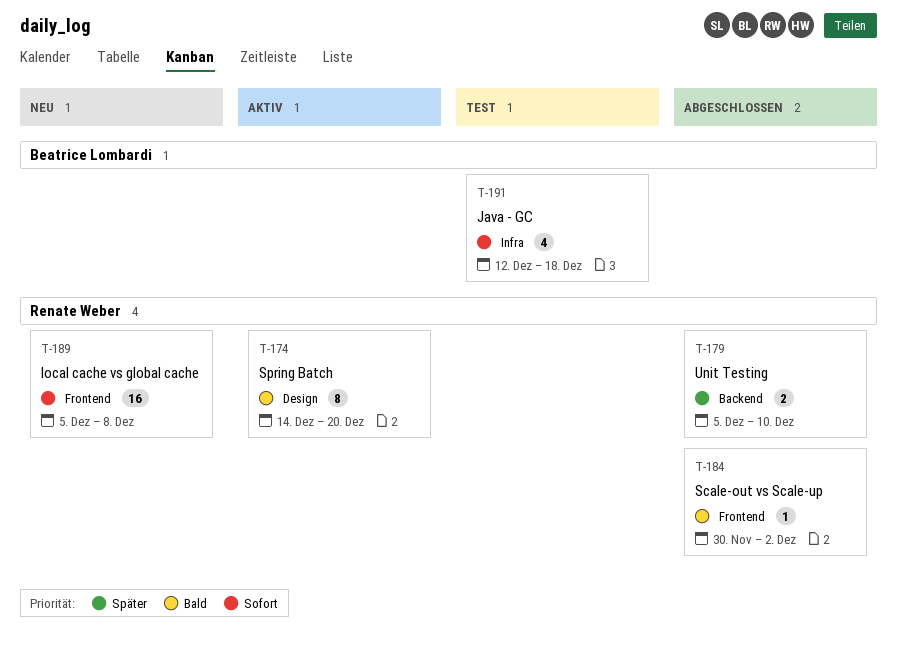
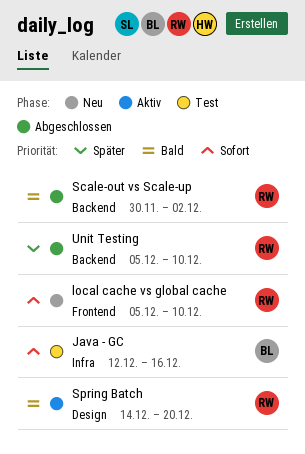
Java - GC, due: Dec 18 -> Dec 16
local cache vs global cache, due: Dec 8 -> Dec 10
Scale-out vs Scale-up, label: Frontend -> Backend

